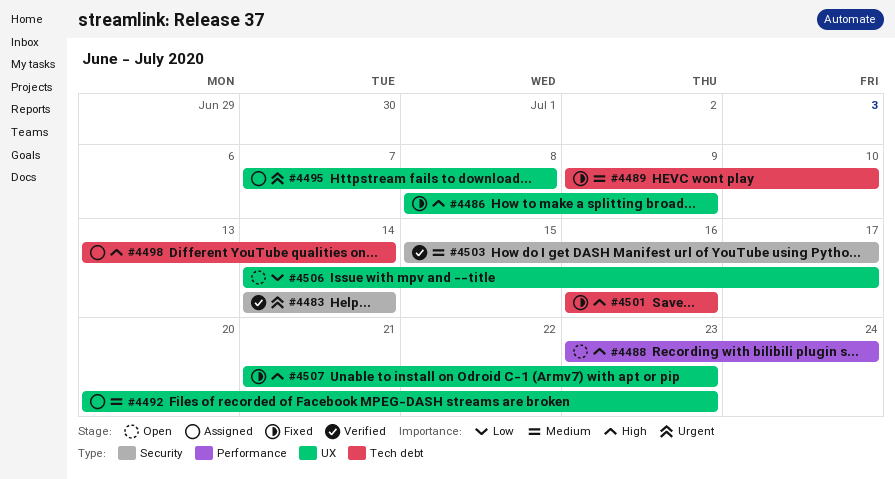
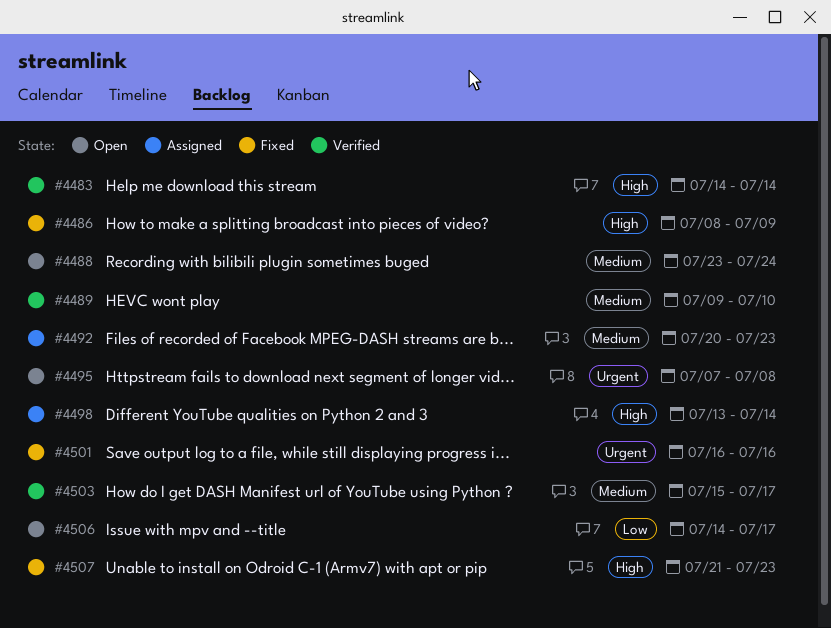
#4483, priority: Urgent -> High
#4488, priority: High -> Medium
#4489, status: Fixed -> Verified
#4495, status: Assigned -> Open
#4501, priority: High -> Urgent

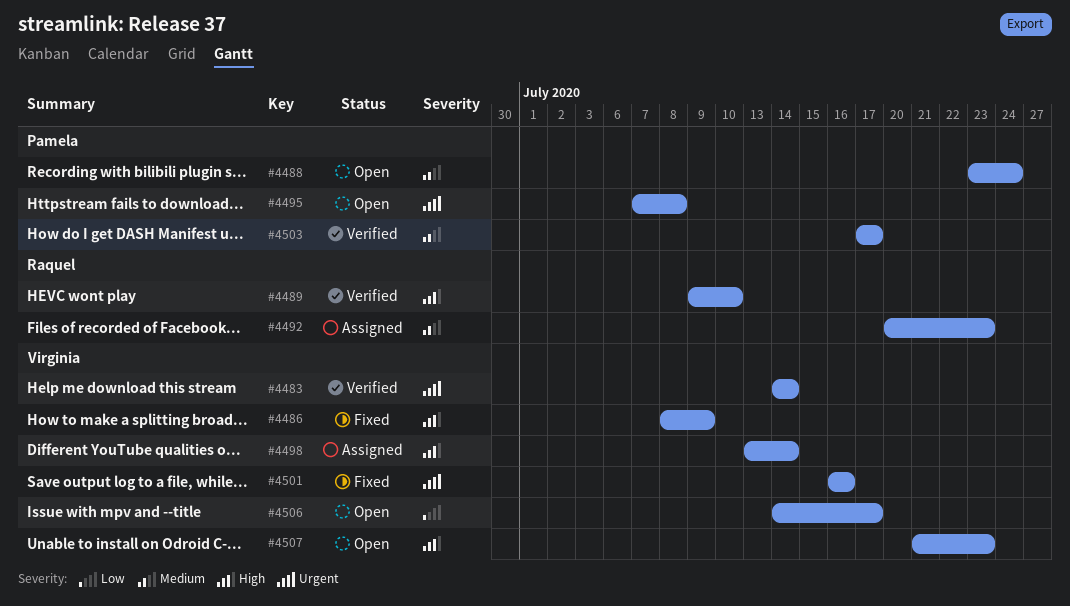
#4483, priority: High -> Urgent
#4489, priority: Medium -> High
#4503, start: Jul 15 -> Jul 17
#4507, status: Fixed -> Open

